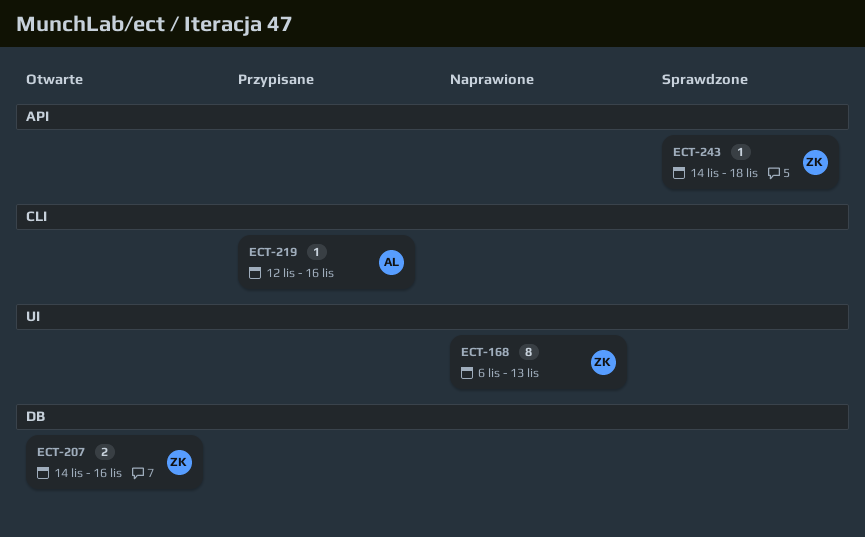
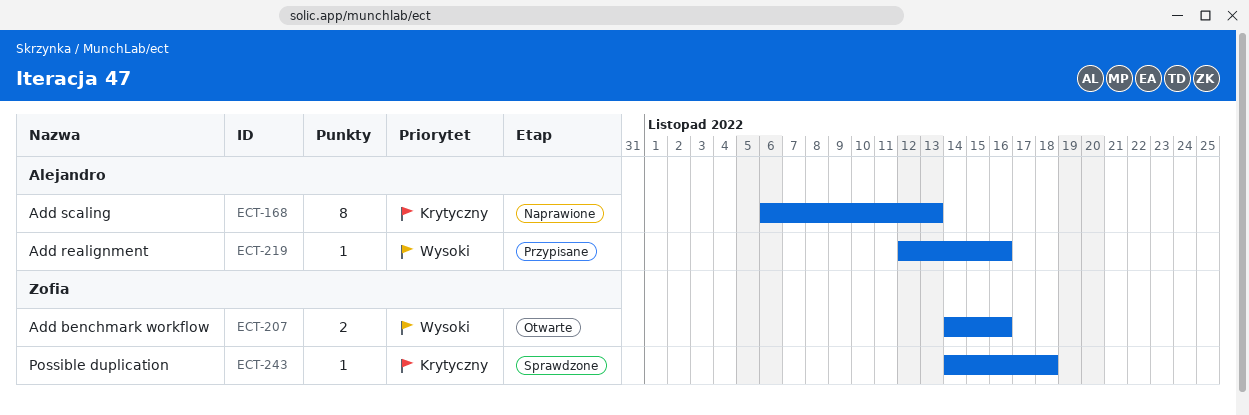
ECT-168, owner: Zofia -> Alejandro

